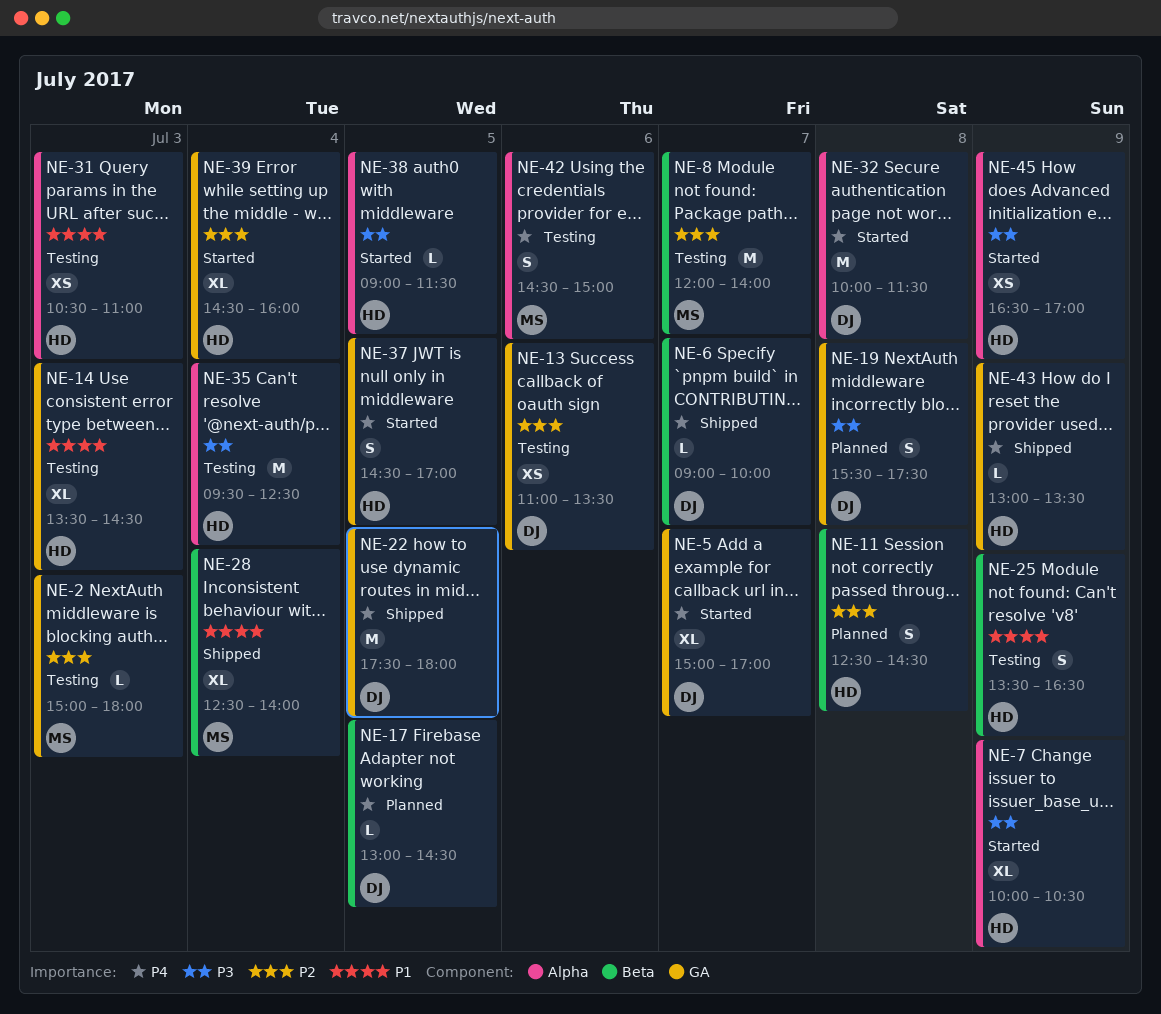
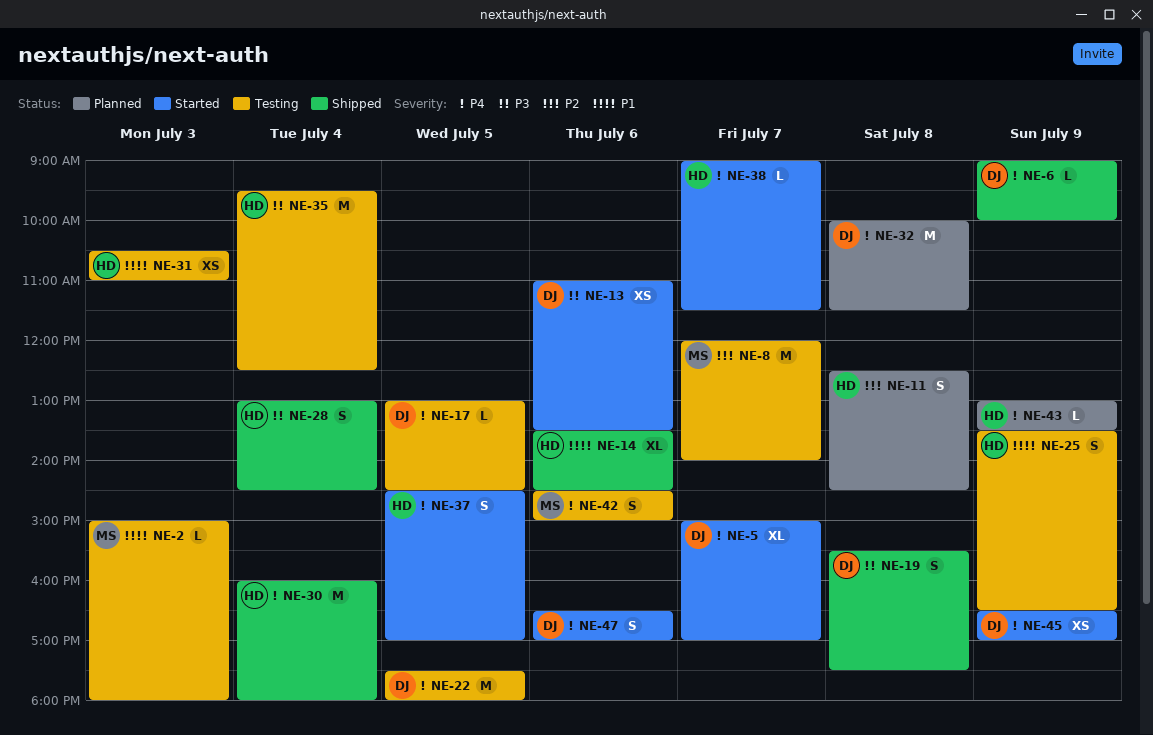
NE-2, priority: P2 -> P1
NE-6, day: Jul 7 -> Jul 9
NE-7: present -> none
NE-13, status: Testing -> Started
NE-13, priority: P2 -> P3
NE-14, status: Testing -> Shipped
NE-14, day: Jul 3 -> Jul 6
NE-17, status: Planned -> Testing
NE-19, status: Planned -> Shipped
NE-22, status: Shipped -> Testing
NE-28, owner: MS -> HD
NE-28, priority: P1 -> P3
NE-28, estimate: XL -> S
NE-28, begins: 12:30 -> 13:00
NE-28, ends: 14:00 -> 14:30
NE-30: none -> present
NE-32, status: Started -> Planned
NE-38, priority: P3 -> P4
NE-38, day: Jul 5 -> Jul 7
NE-39: present -> none
NE-43, status: Shipped -> Planned
NE-45, owner: HD -> DJ
NE-45, priority: P3 -> P4
NE-47: none -> present

